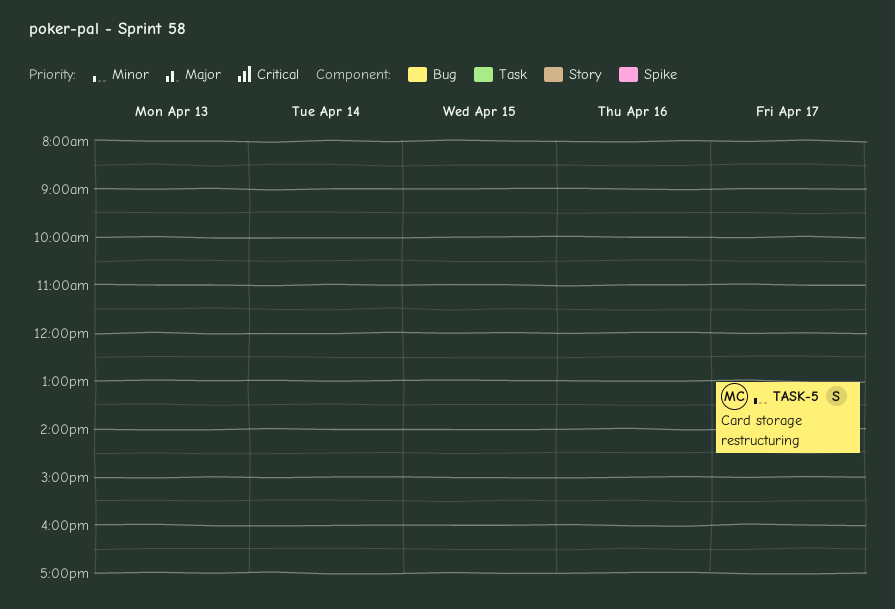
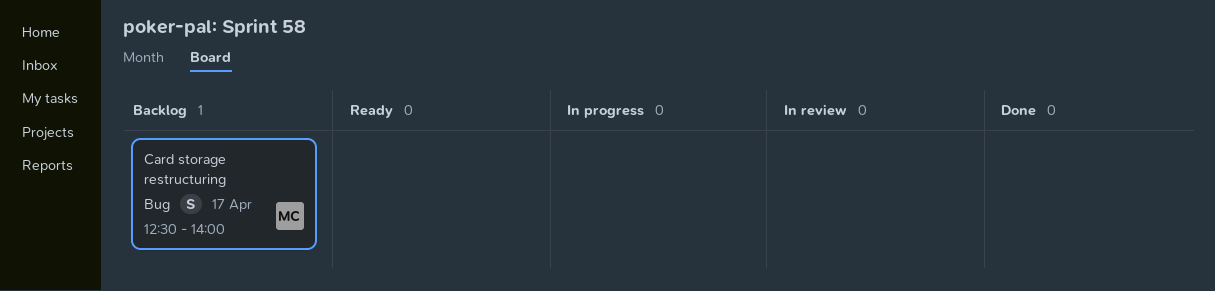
Card storage restructuring, begins: 13:00 -> 12:30
Card storage restructuring, ends: 14:30 -> 14:00

